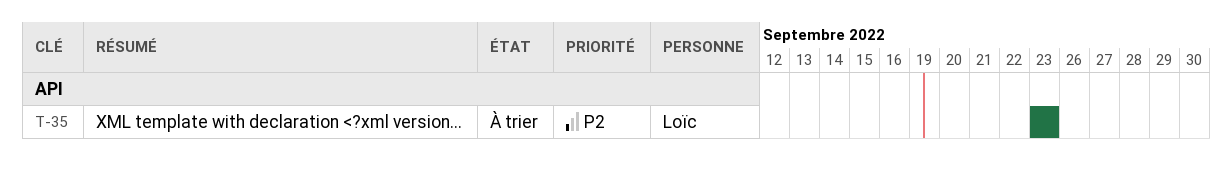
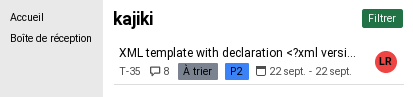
T-35, start: Sep 23 -> Sep 22
T-35, due: Sep 23 -> Sep 22

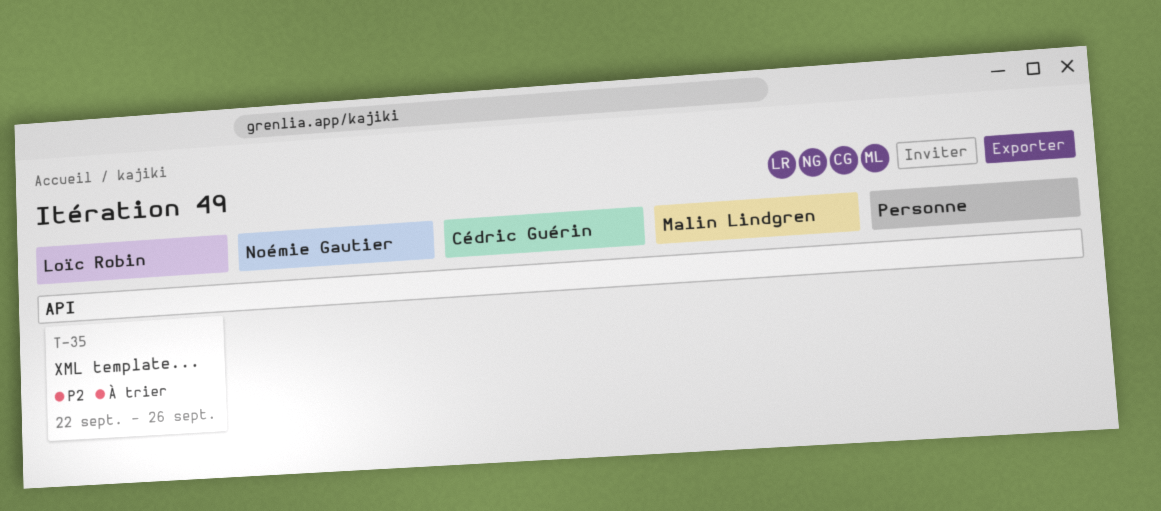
T-35, due: Sep 22 -> Sep 26

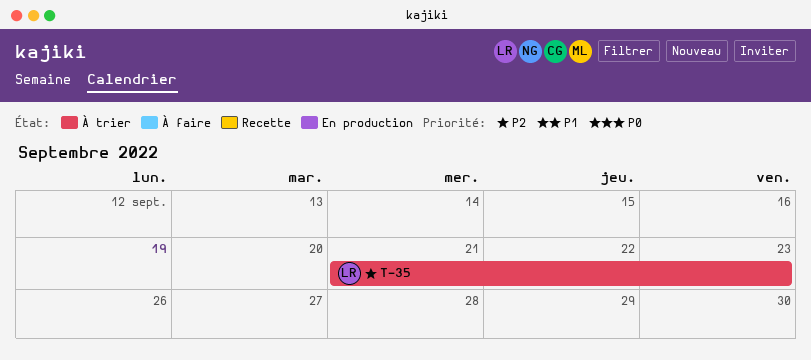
T-35, start: Sep 22 -> Sep 21
T-35, due: Sep 26 -> Sep 23

